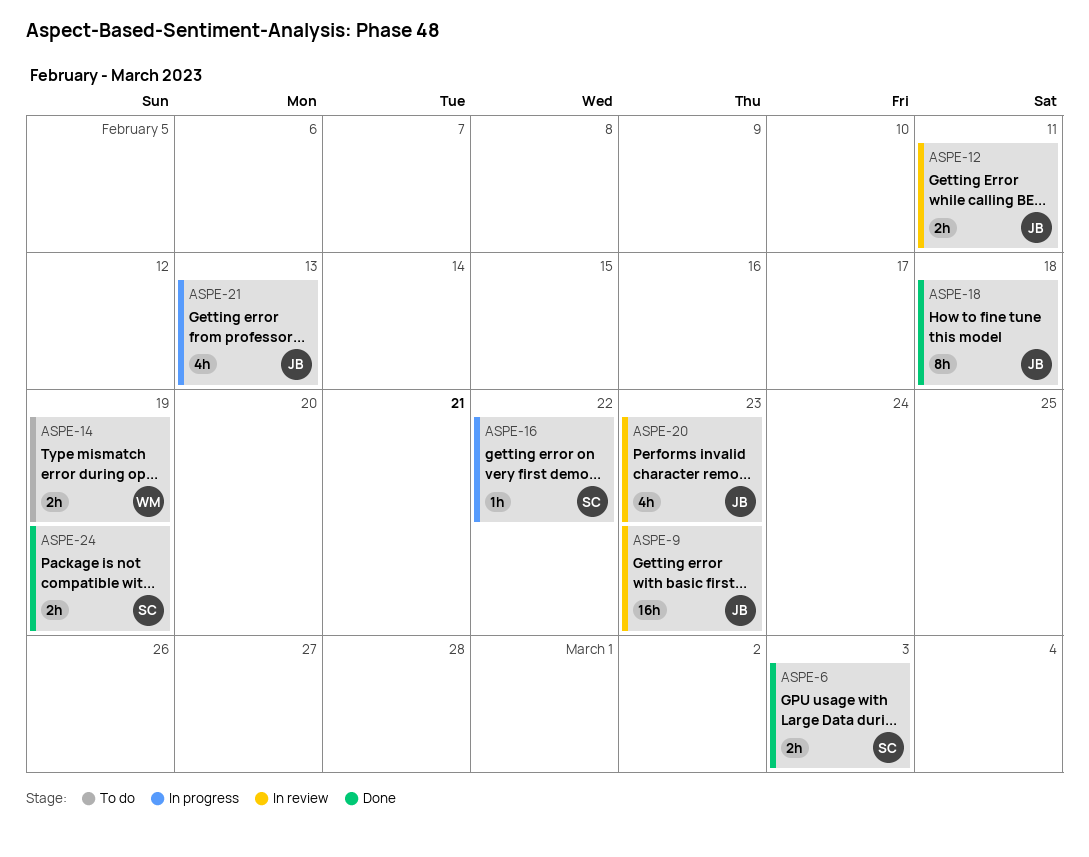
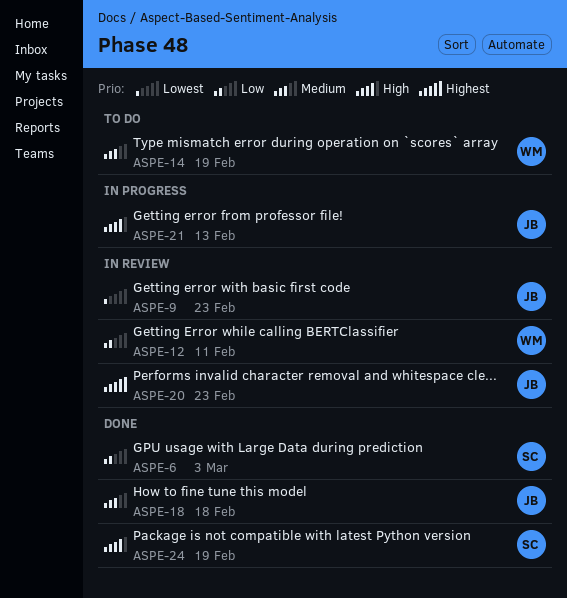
ASPE-12, owner: JB -> WM
ASPE-16: present -> none

